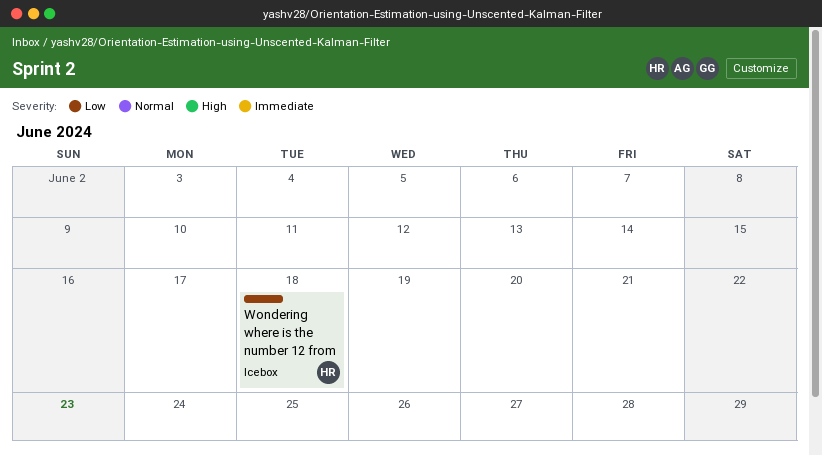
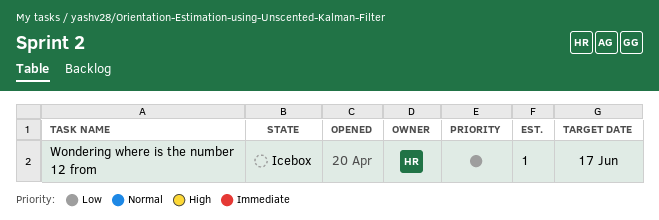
Wondering where is the number 12 from, due: Jun 18 -> Jun 17

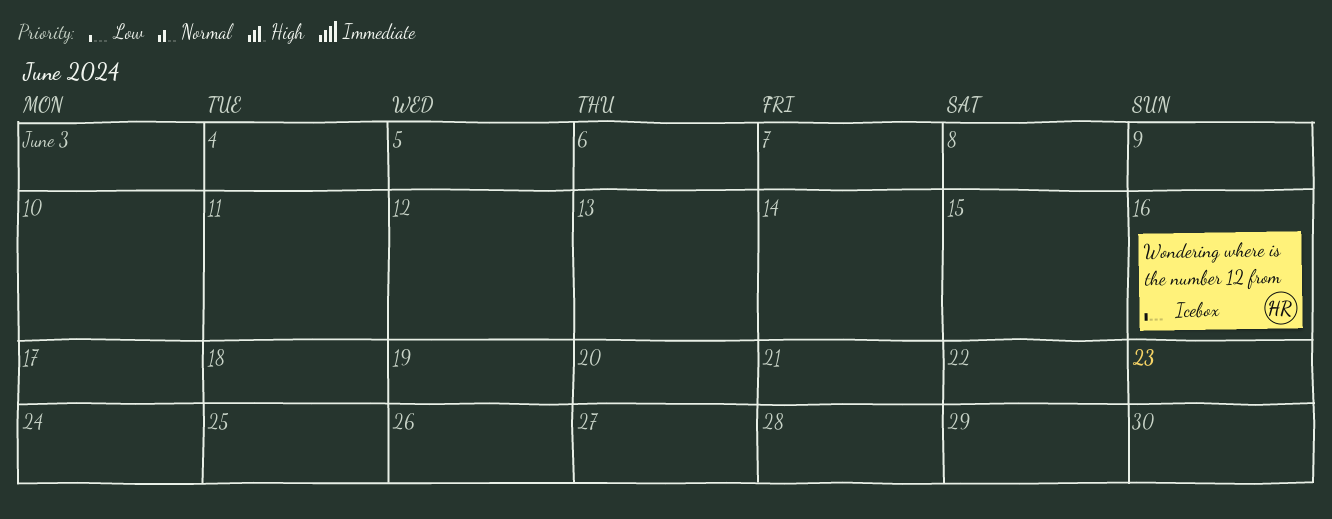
Wondering where is the number 12 from, due: Jun 17 -> Jun 16

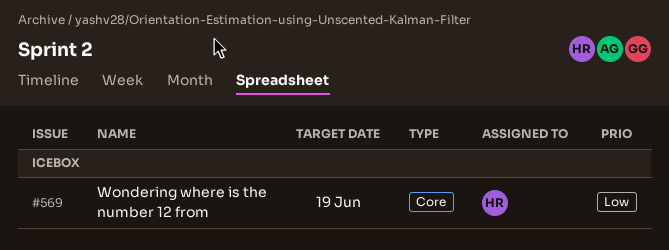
Wondering where is the number 12 from, due: Jun 16 -> Jun 19

